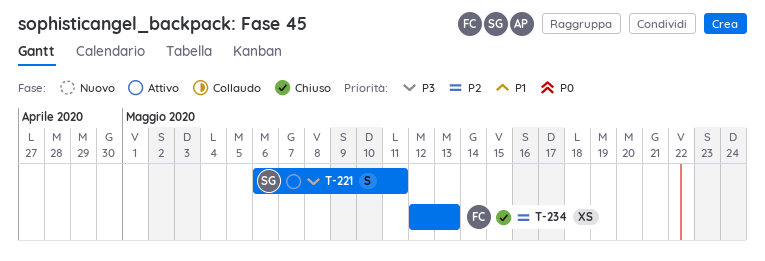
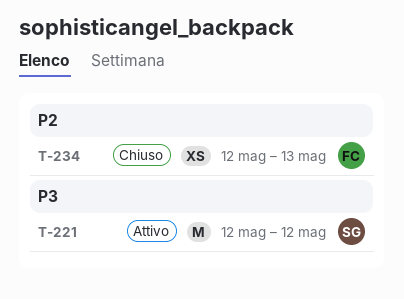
T-221, estimate: S -> M
T-221, start: May 6 -> May 12
T-221, due: May 11 -> May 12

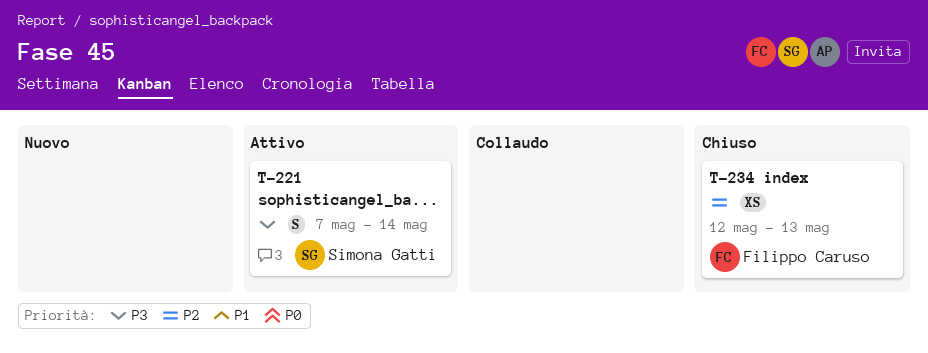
T-221, estimate: M -> S
T-221, start: May 12 -> May 7
T-221, due: May 12 -> May 14

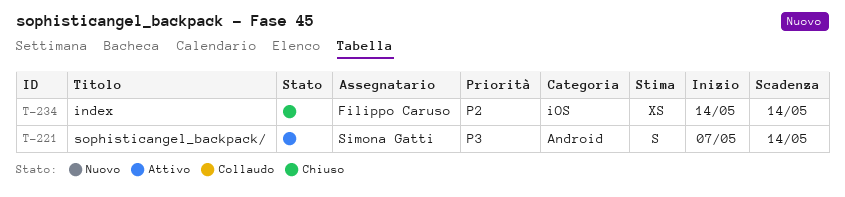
T-234, start: May 12 -> May 14
T-234, due: May 13 -> May 14

